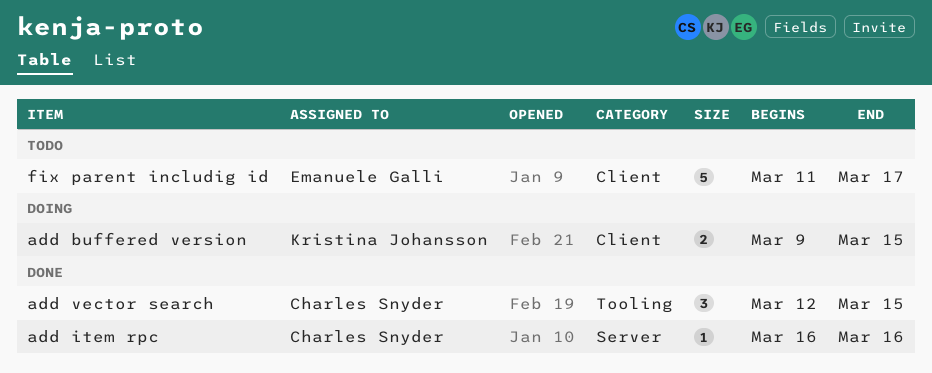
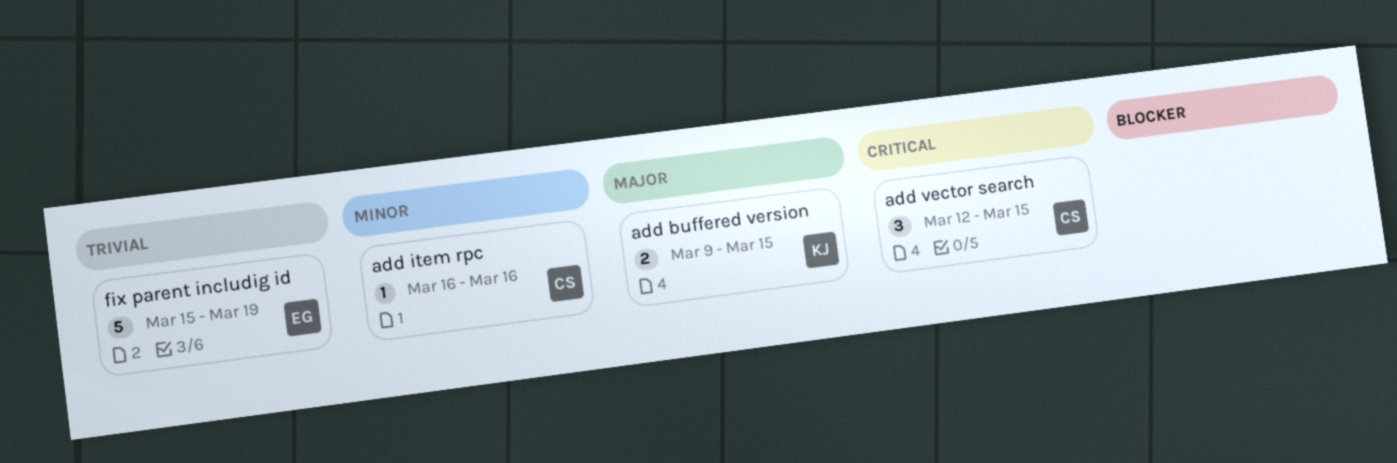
fix parent includig id, start: Mar 11 -> Mar 15
fix parent includig id, due: Mar 17 -> Mar 19

